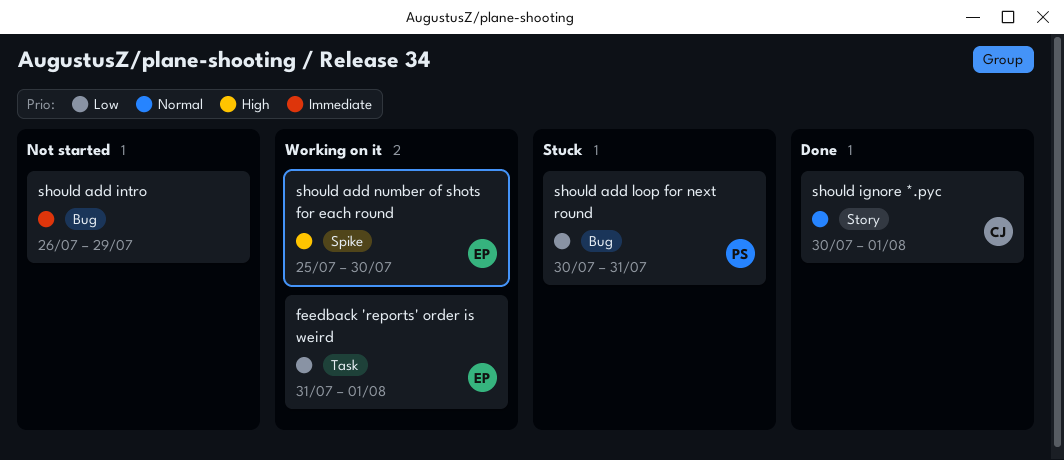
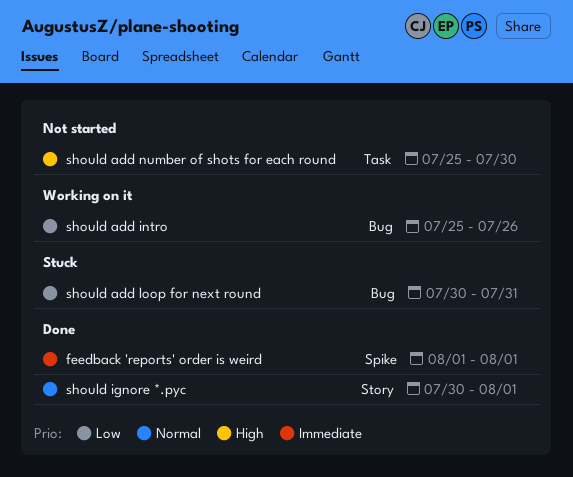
feedback 'reports' order is weird, status: Working on it -> Done
feedback 'reports' order is weird, priority: Low -> Immediate
feedback 'reports' order is weird, label: Task -> Spike
feedback 'reports' order is weird, start: Jul 31 -> Aug 1
should add intro, status: Not started -> Working on it
should add intro, priority: Immediate -> Low
should add intro, start: Jul 26 -> Jul 25
should add intro, due: Jul 29 -> Jul 26
should add number of shots for each round, status: Working on it -> Not started
should add number of shots for each round, label: Spike -> Task

